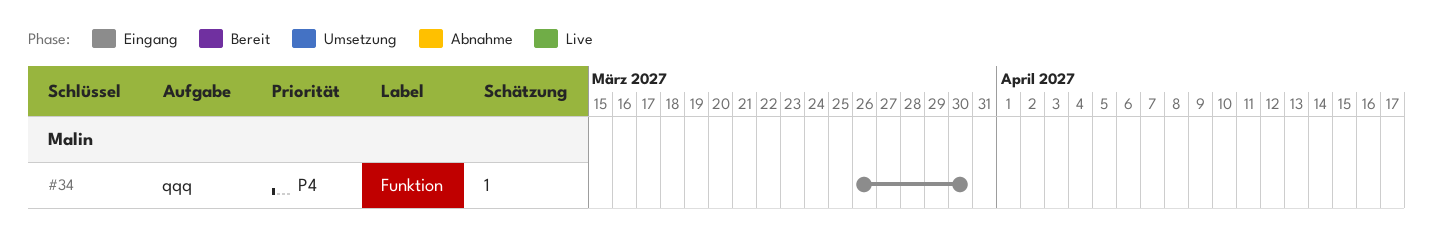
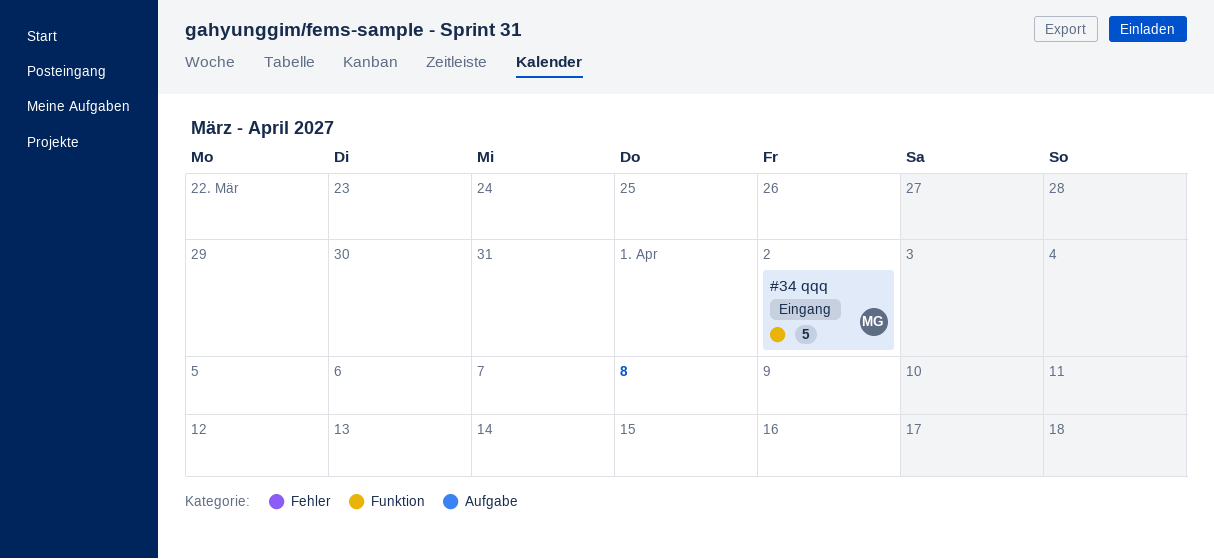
#34, estimate: 1 -> 5
#34, due: Mar 30 -> Apr 2

